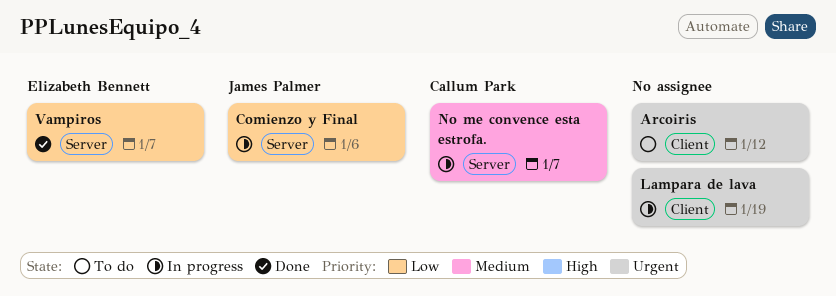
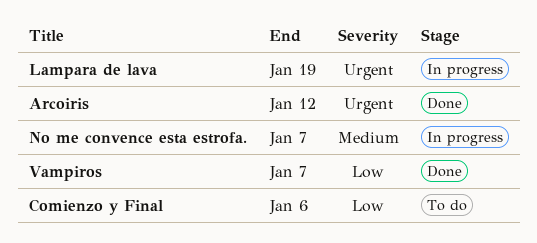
Arcoiris, status: To do -> Done
Comienzo y Final, status: In progress -> To do

